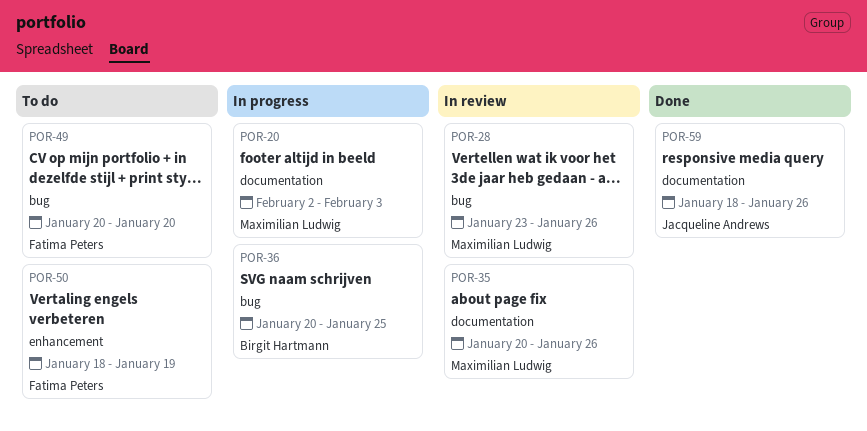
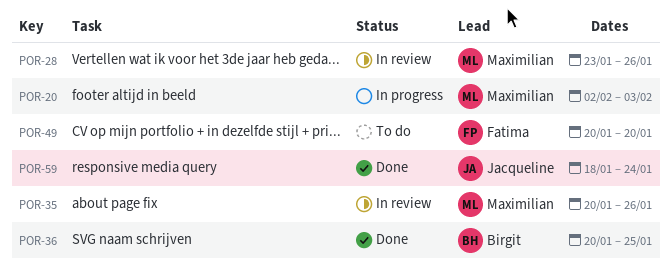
POR-36, status: In progress -> Done
POR-50: present -> none
POR-59, due: Jan 26 -> Jan 24

